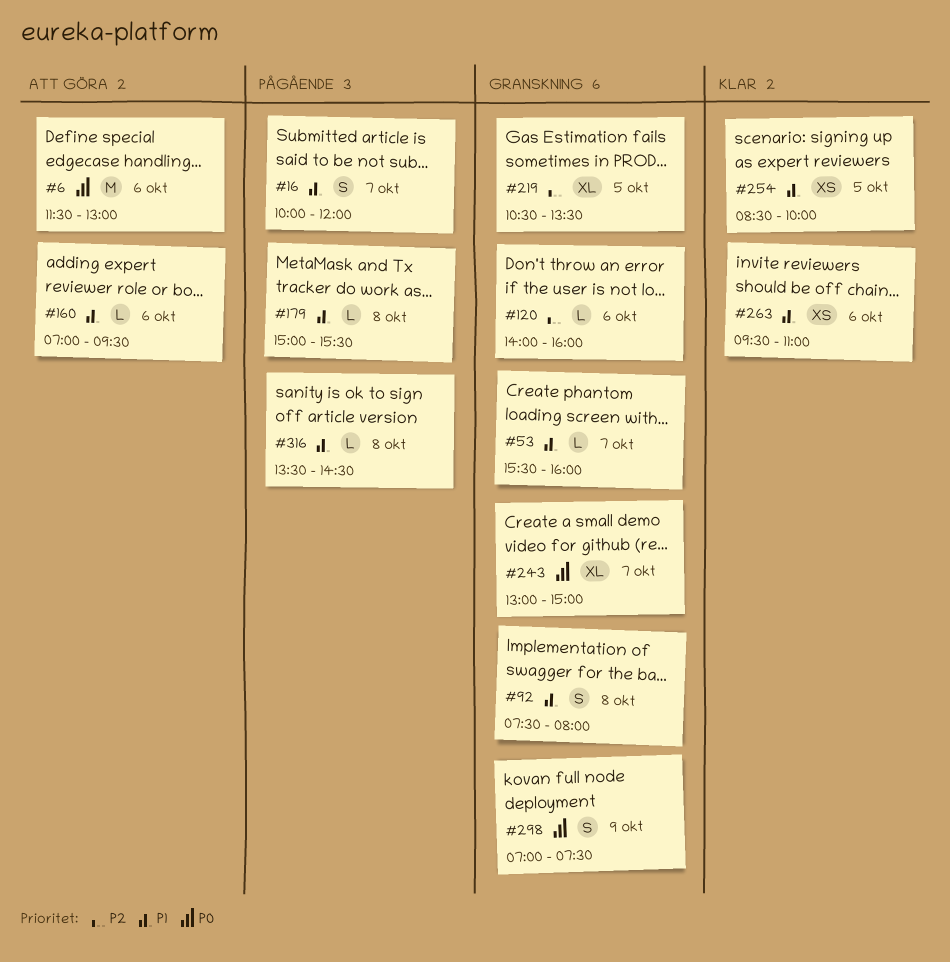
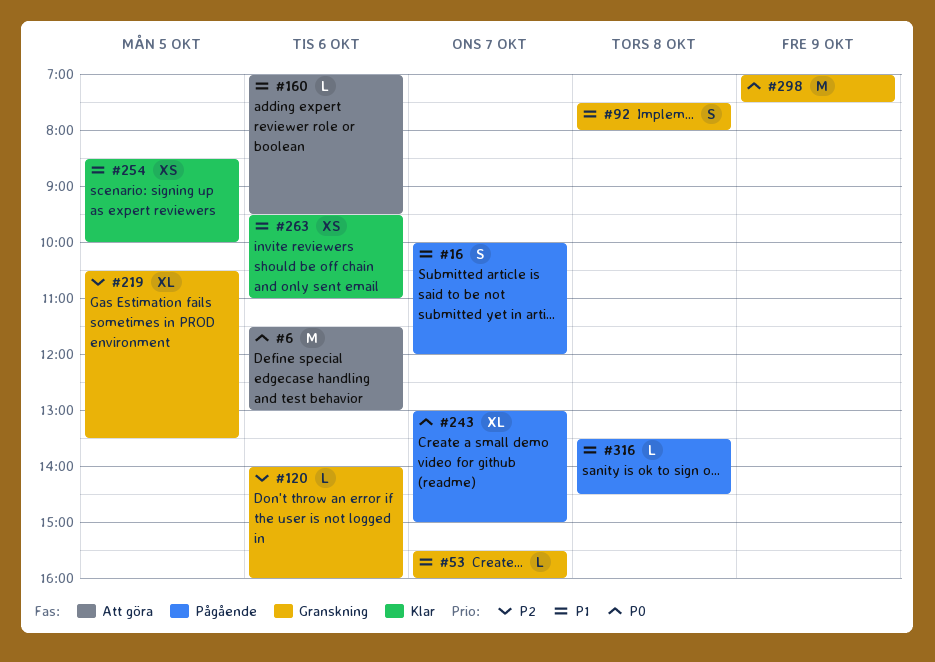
#179: present -> none
#243, status: Granskning -> Pågående
#298, estimate: S -> M

